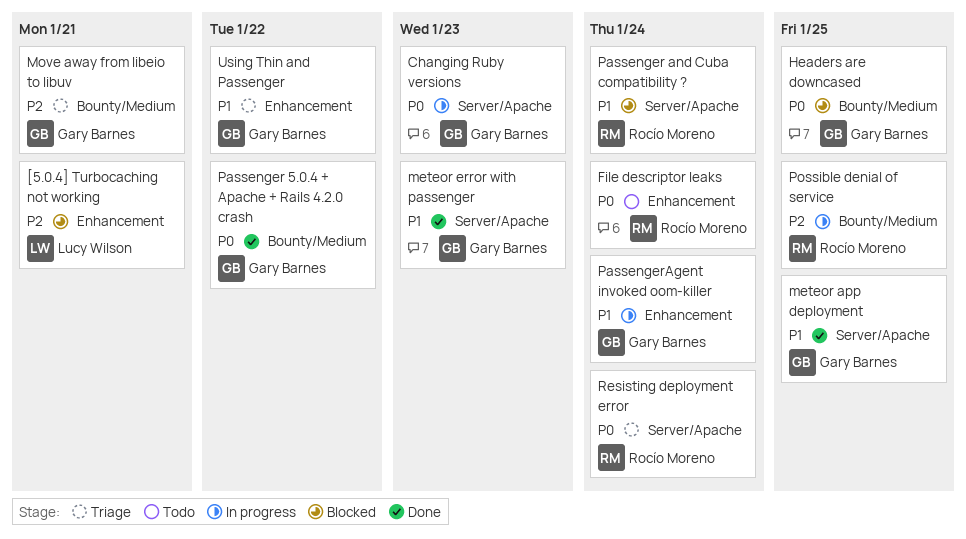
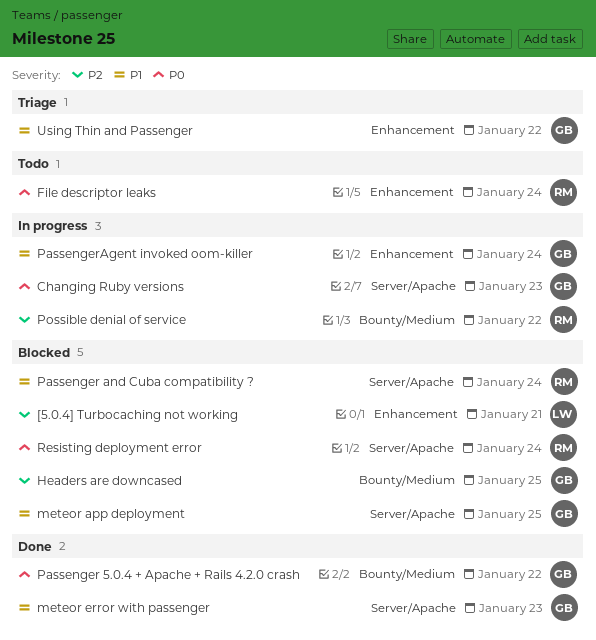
Headers are downcased, priority: P0 -> P2
meteor app deployment, status: Done -> Blocked
Move away from libeio to libuv: present -> none
Possible denial of service, due: Jan 25 -> Jan 22
Resisting deployment error, status: Triage -> Blocked

